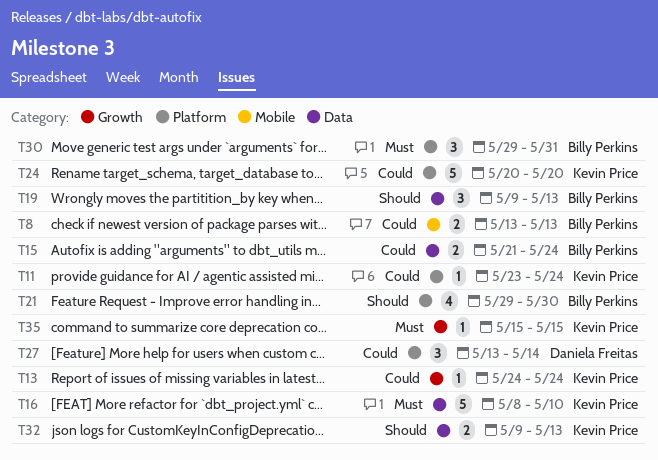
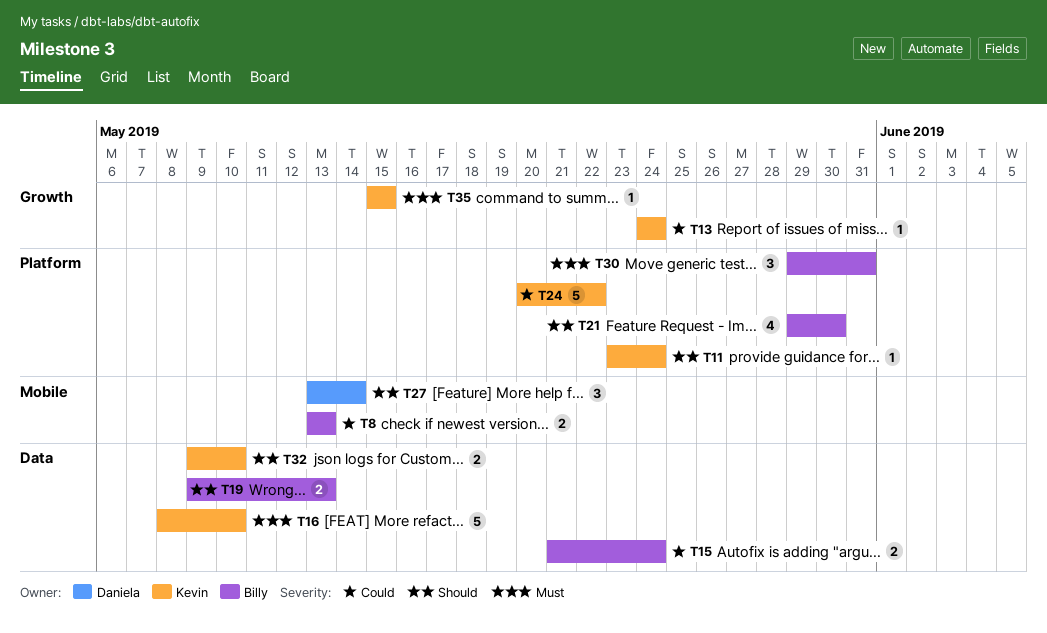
T11, priority: Could -> Should
T19, estimate: 3 -> 2
T24, due: May 20 -> May 22
T27, priority: Could -> Should
T27, label: Platform -> Mobile
T32, due: May 13 -> May 10

